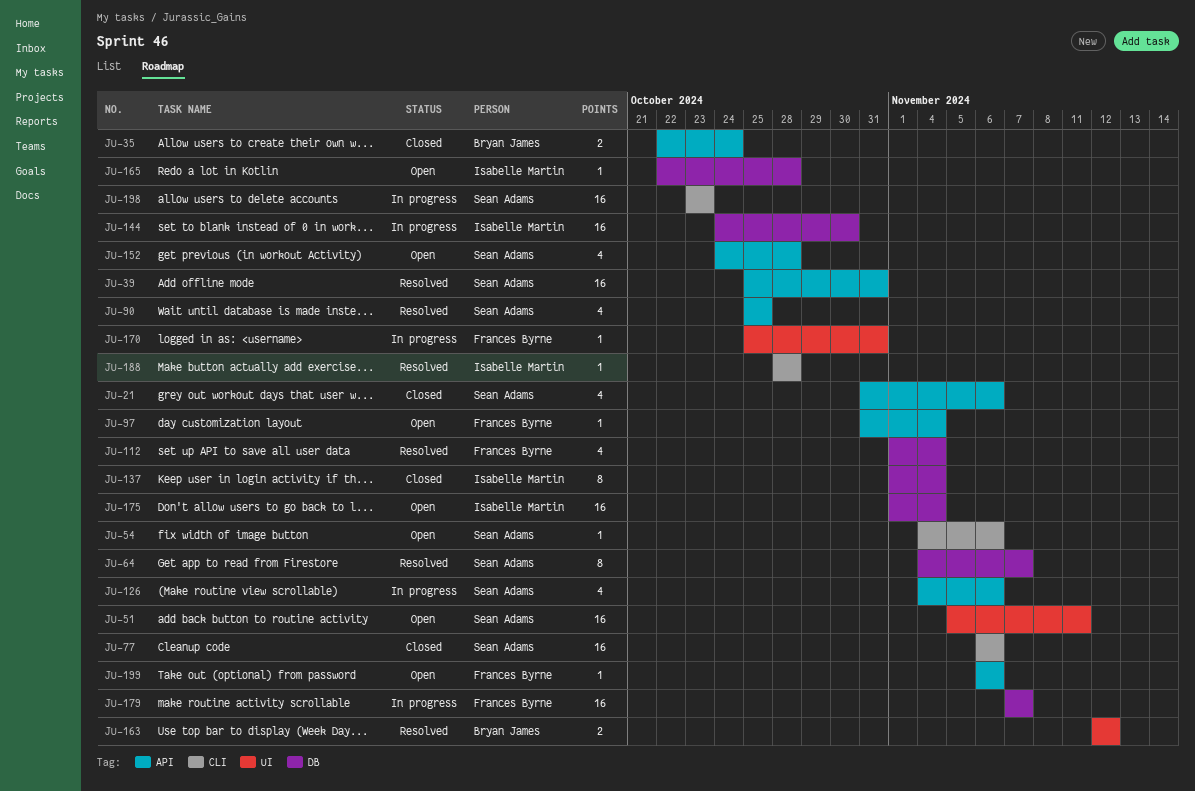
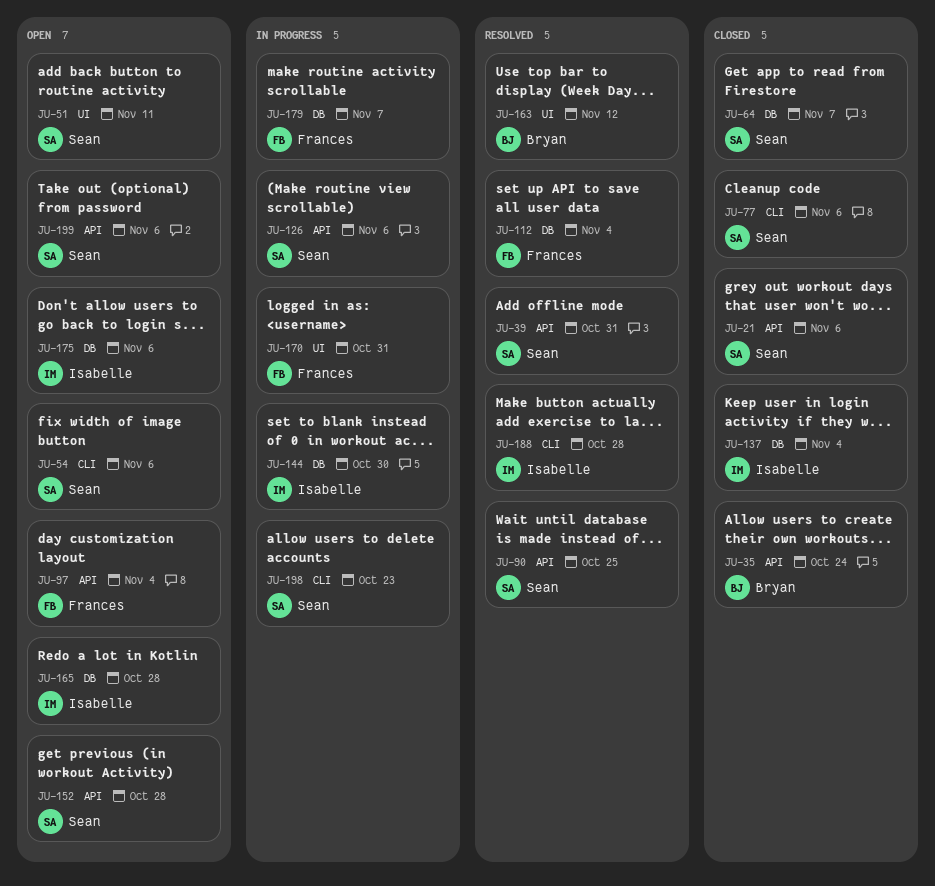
JU-64, status: Resolved -> Closed
JU-175, due: Nov 4 -> Nov 6
JU-199, owner: Frances Byrne -> Sean Adams

